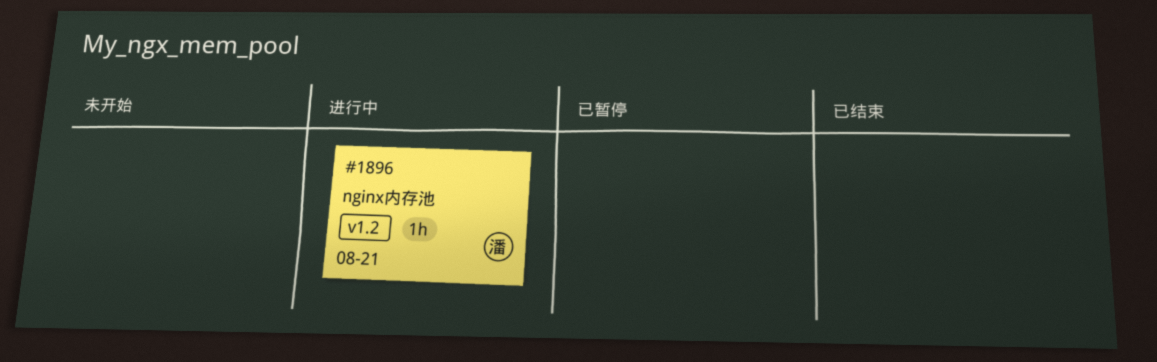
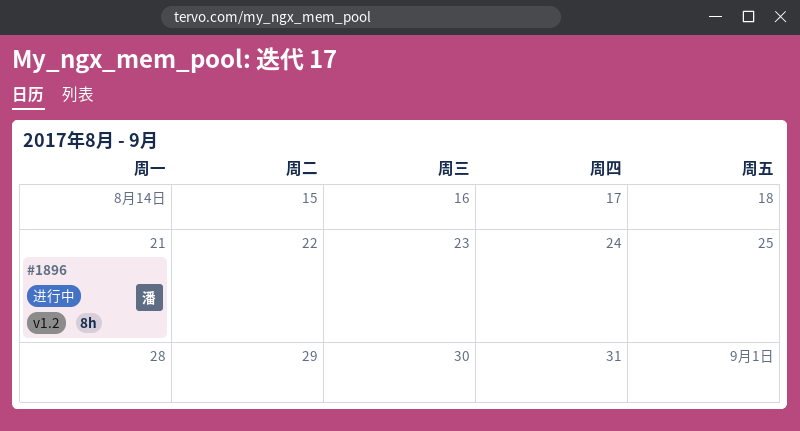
#1896, estimate: 1h -> 8h

